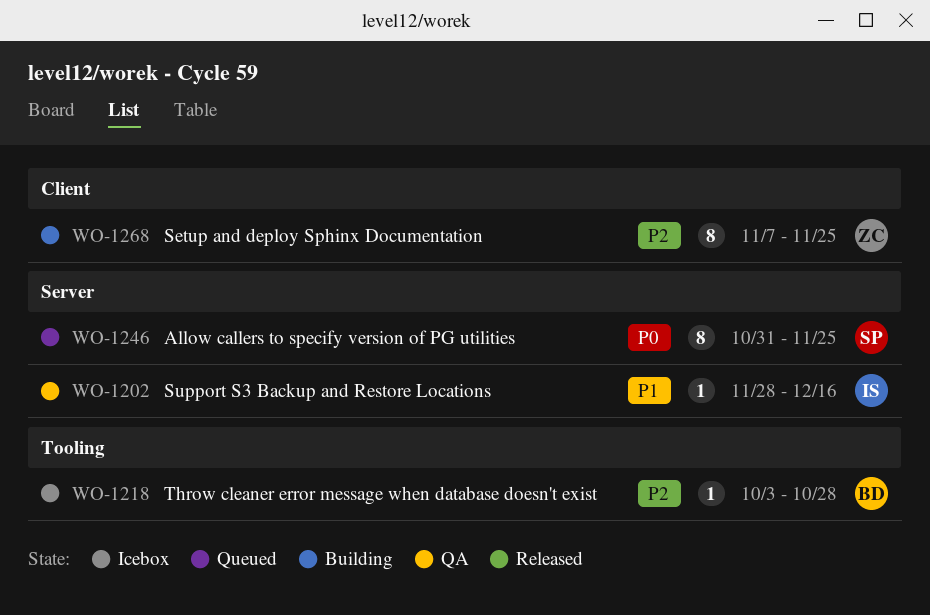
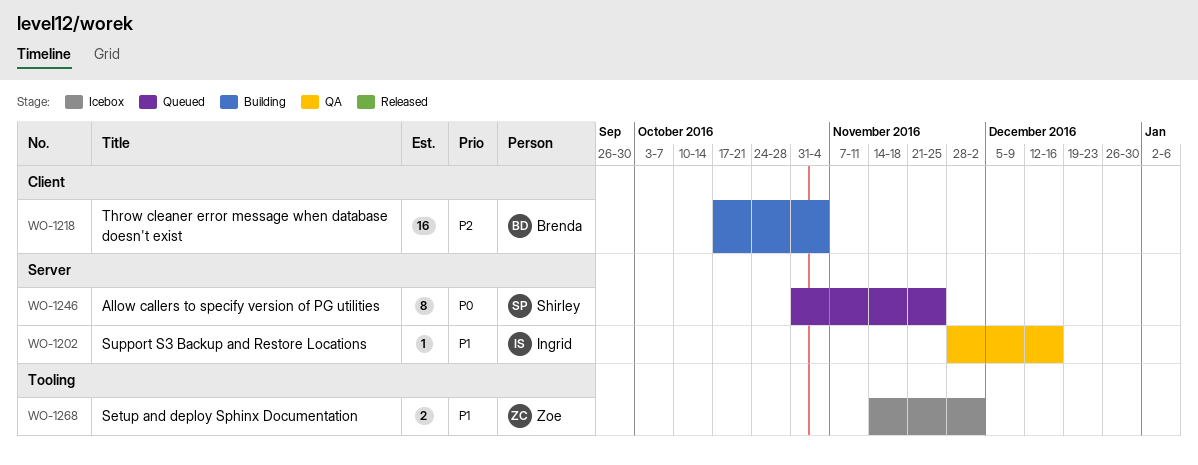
WO-1218, status: Icebox -> Building
WO-1218, label: Tooling -> Client
WO-1218, estimate: 1 -> 16
WO-1218, start: Oct 3 -> Oct 17
WO-1218, due: Oct 28 -> Nov 4
WO-1268, status: Building -> Icebox
WO-1268, priority: P2 -> P1
WO-1268, label: Client -> Tooling
WO-1268, estimate: 8 -> 2
WO-1268, start: Nov 7 -> Nov 14
WO-1268, due: Nov 25 -> Dec 2

